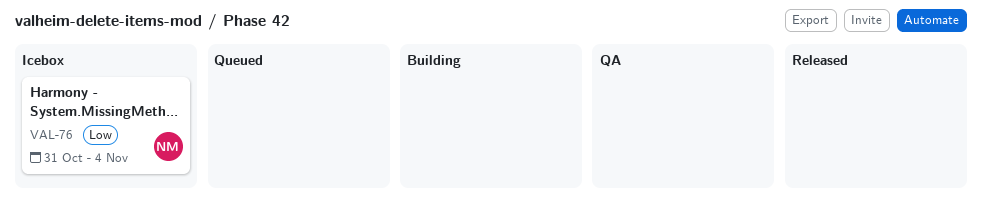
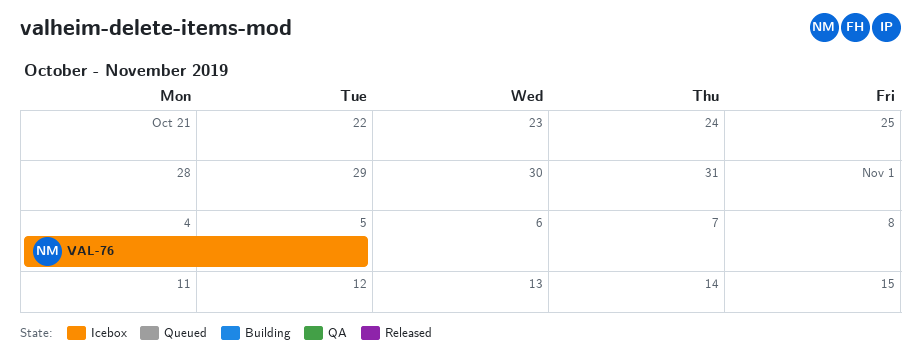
VAL-76, start: Oct 31 -> Nov 4
VAL-76, due: Nov 4 -> Nov 5

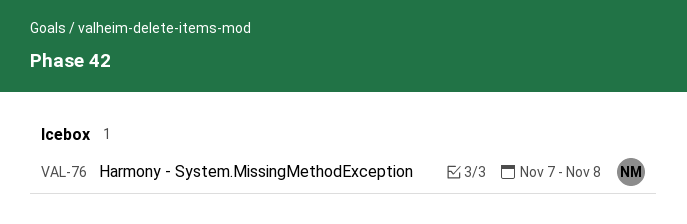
VAL-76, start: Nov 4 -> Nov 7
VAL-76, due: Nov 5 -> Nov 8

